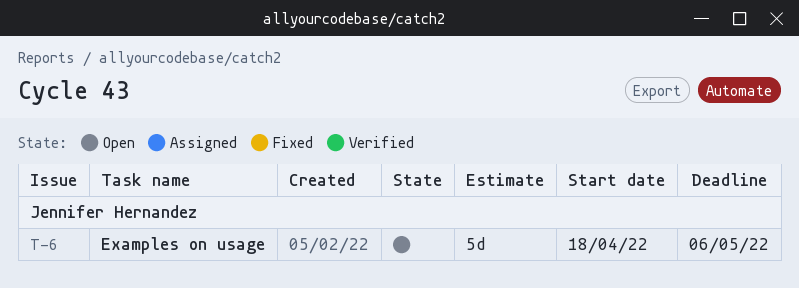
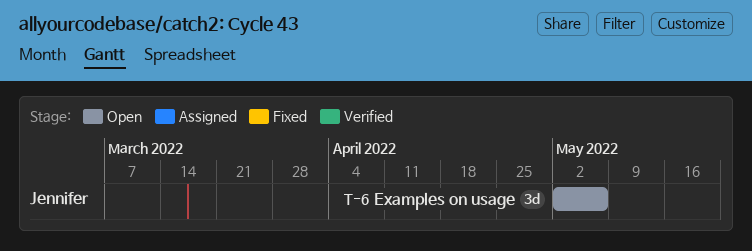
T-6, estimate: 5d -> 3d
T-6, start: Apr 18 -> May 2

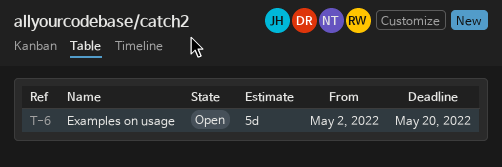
T-6, estimate: 3d -> 5d
T-6, due: May 6 -> May 20

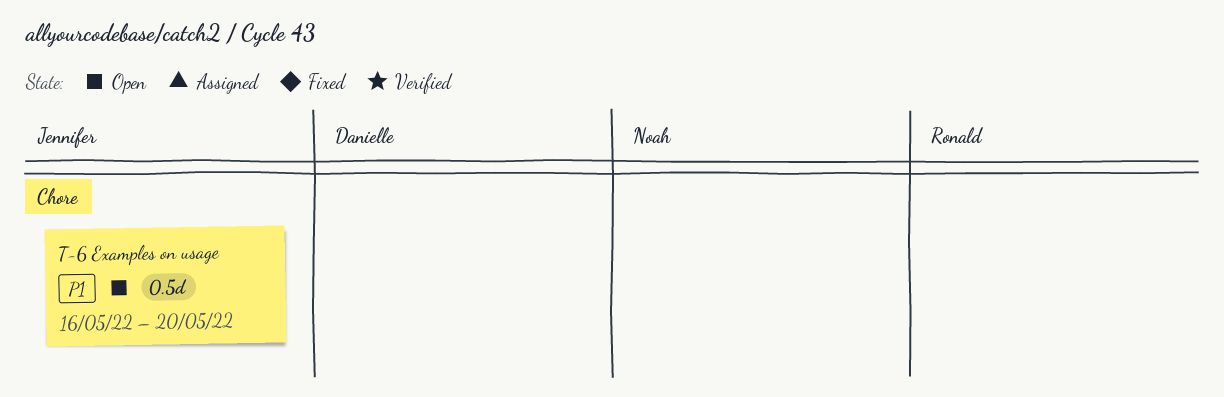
T-6, estimate: 5d -> 0.5d
T-6, start: May 2 -> May 16

